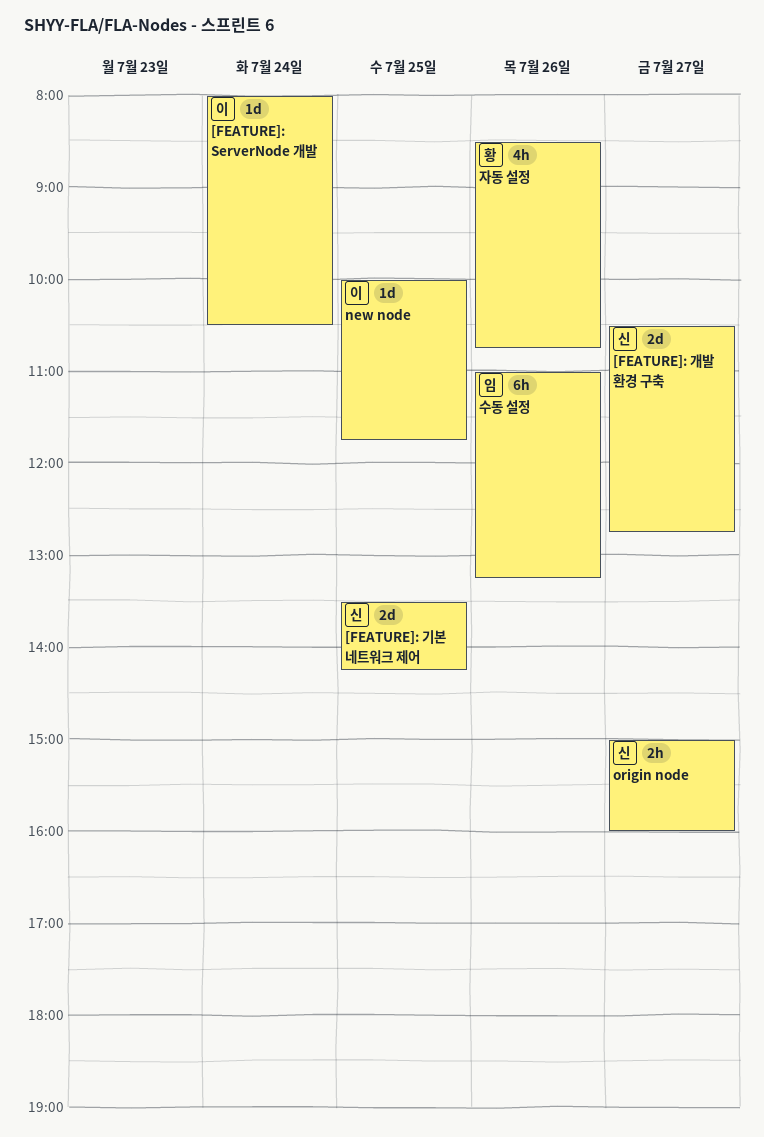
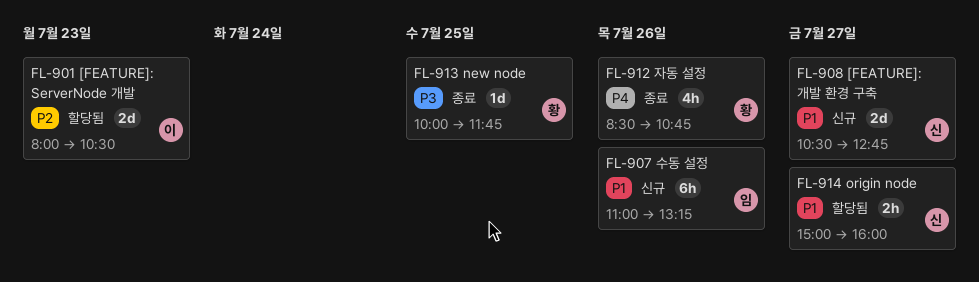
[FEATURE]: ServerNode 개발, estimate: 1d -> 2d
[FEATURE]: ServerNode 개발, day: Jul 24 -> Jul 23
[FEATURE]: 기본 네트워크 제어: present -> none
new node, owner: 이 -> 황

